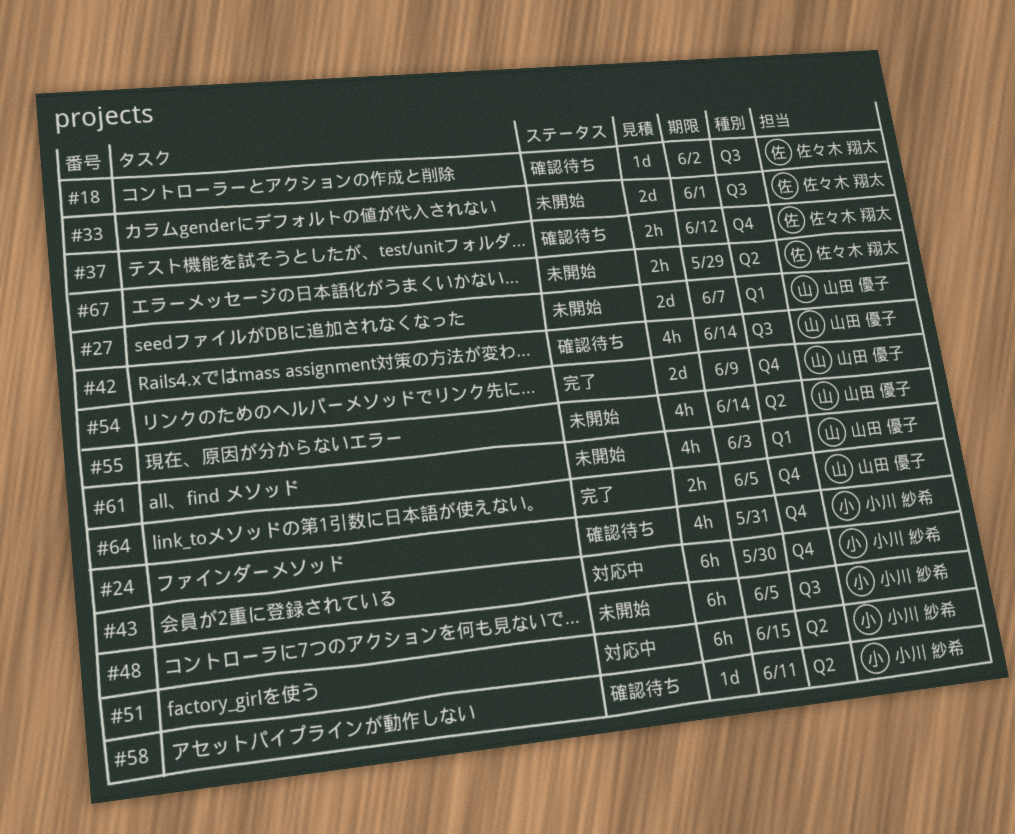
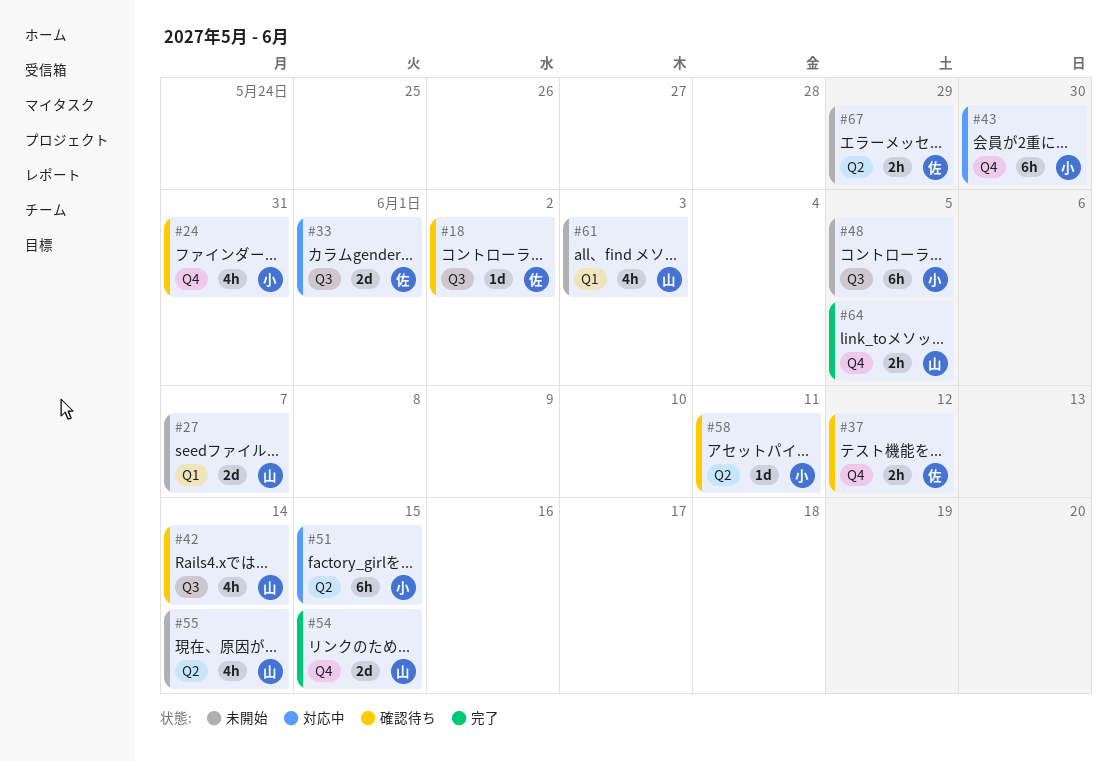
#33, status: 未開始 -> 対応中
#54, due: Jun 9 -> Jun 15

